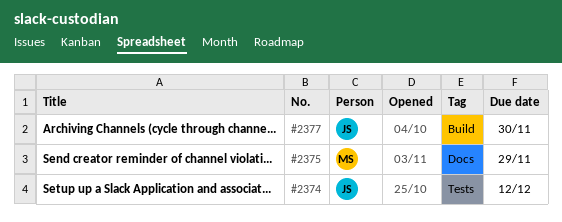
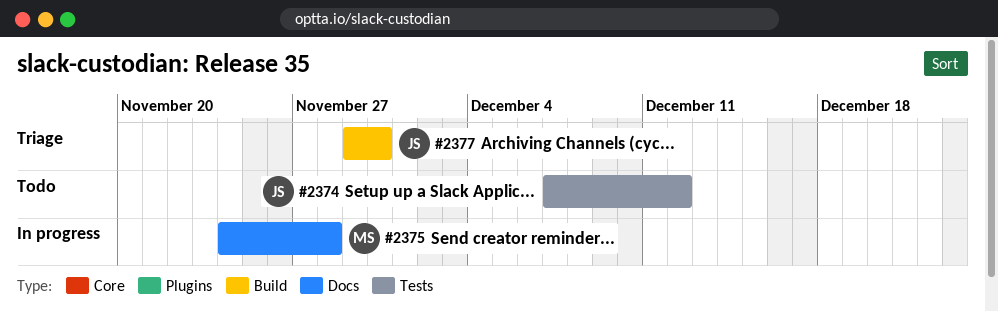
#2375, due: Nov 29 -> Nov 28

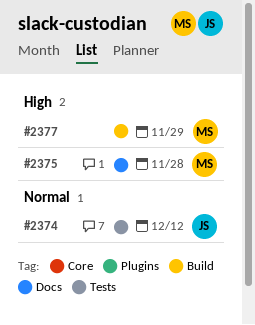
#2377, owner: JS -> MS
#2377, due: Nov 30 -> Nov 29

